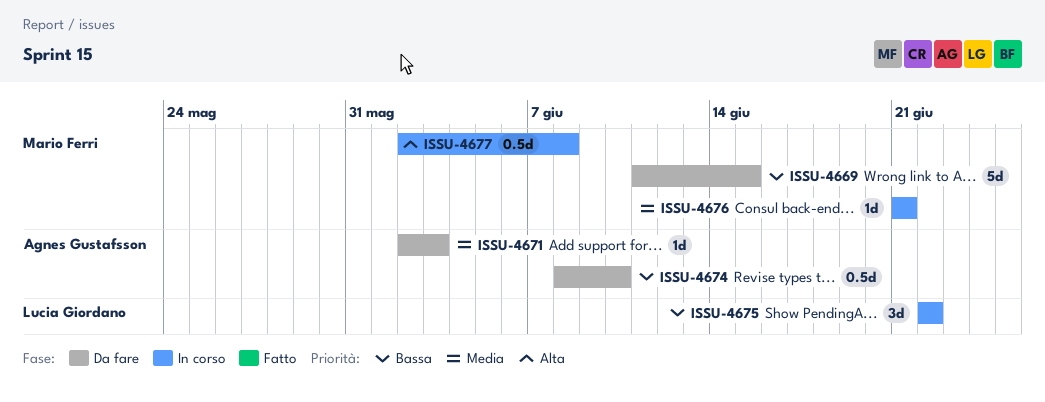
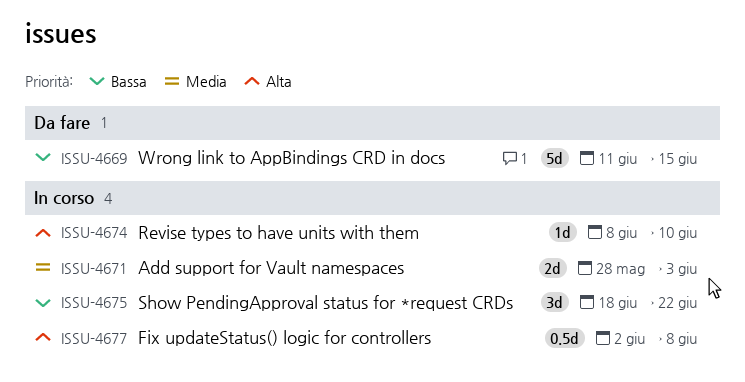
ISSU-4671, status: Da fare -> In corso
ISSU-4671, estimate: 1d -> 2d
ISSU-4671, start: Jun 2 -> May 28
ISSU-4674, status: Da fare -> In corso
ISSU-4674, priority: Bassa -> Alta
ISSU-4674, estimate: 0.5d -> 1d
ISSU-4675, start: Jun 22 -> Jun 18
ISSU-4676: present -> none

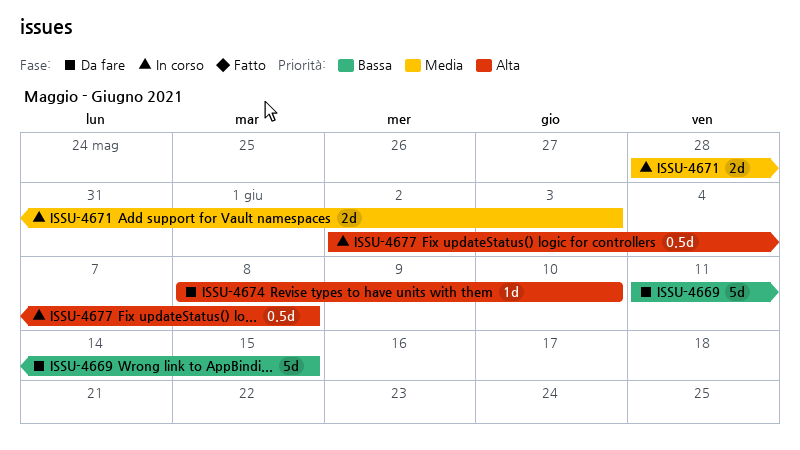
ISSU-4674, status: In corso -> Da fare
ISSU-4675: present -> none

